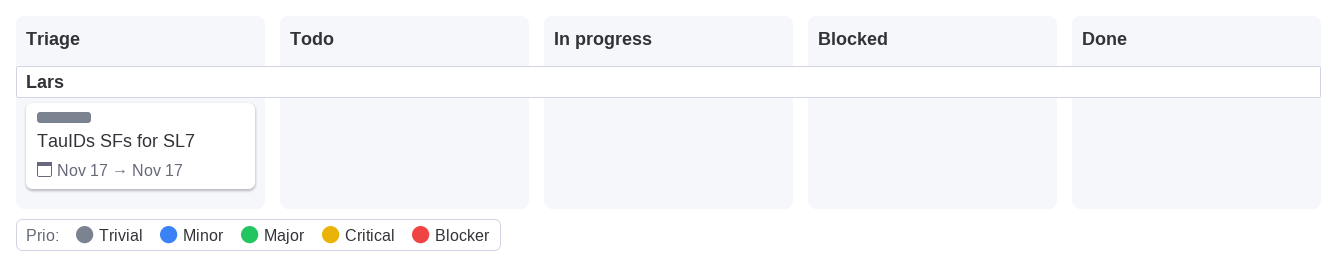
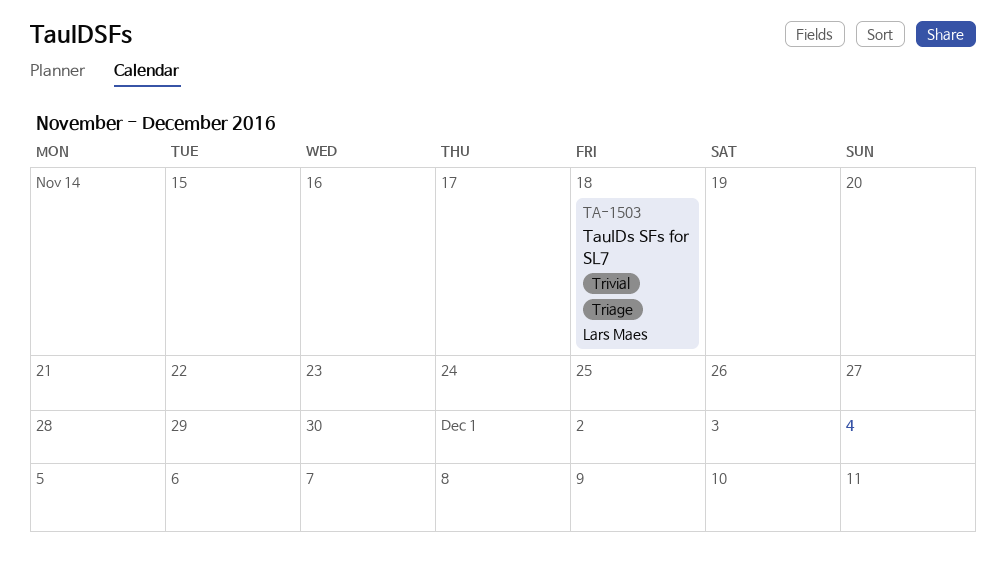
TauIDs SFs for SL7, due: Nov 17 -> Nov 18

